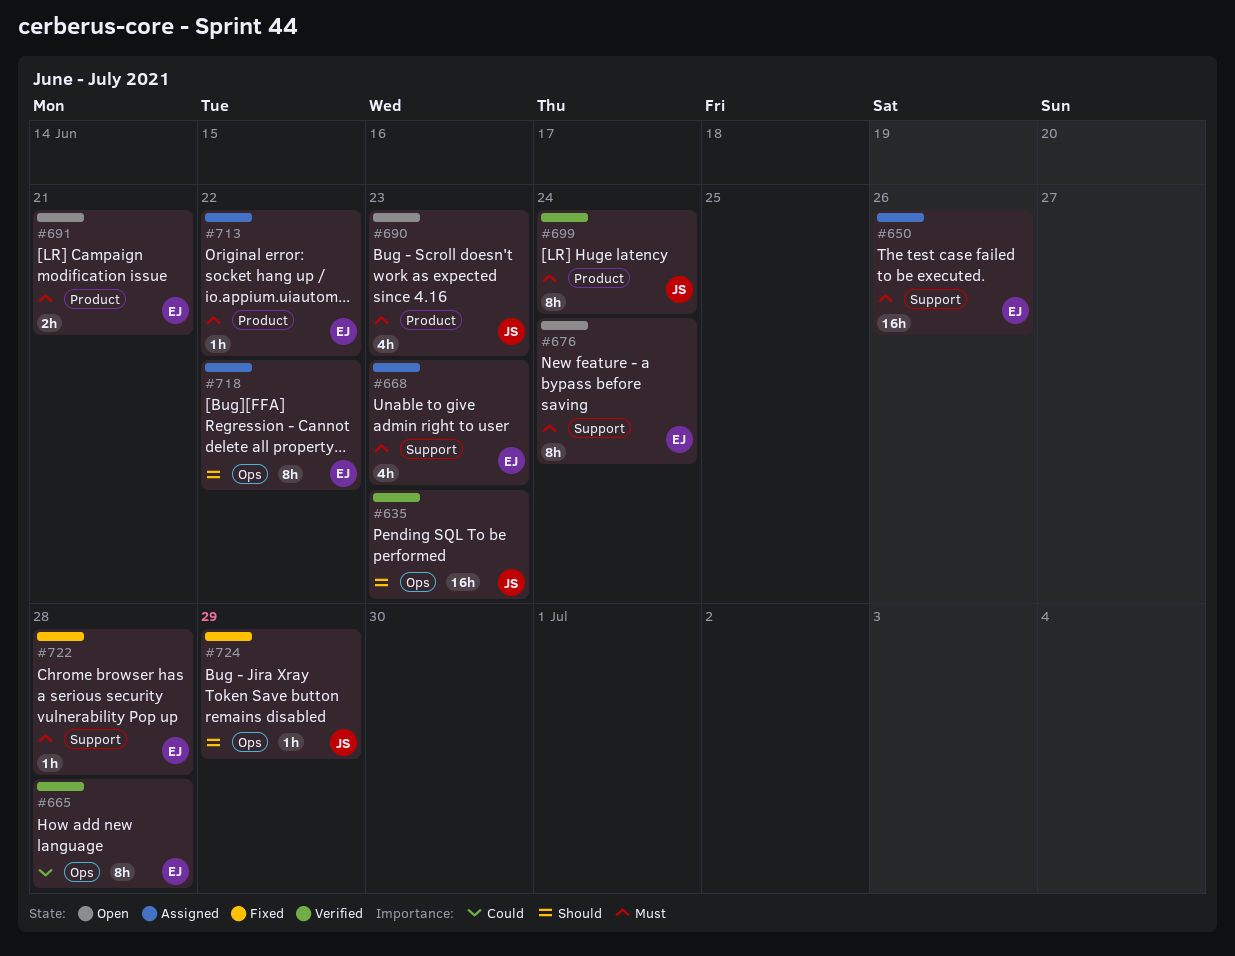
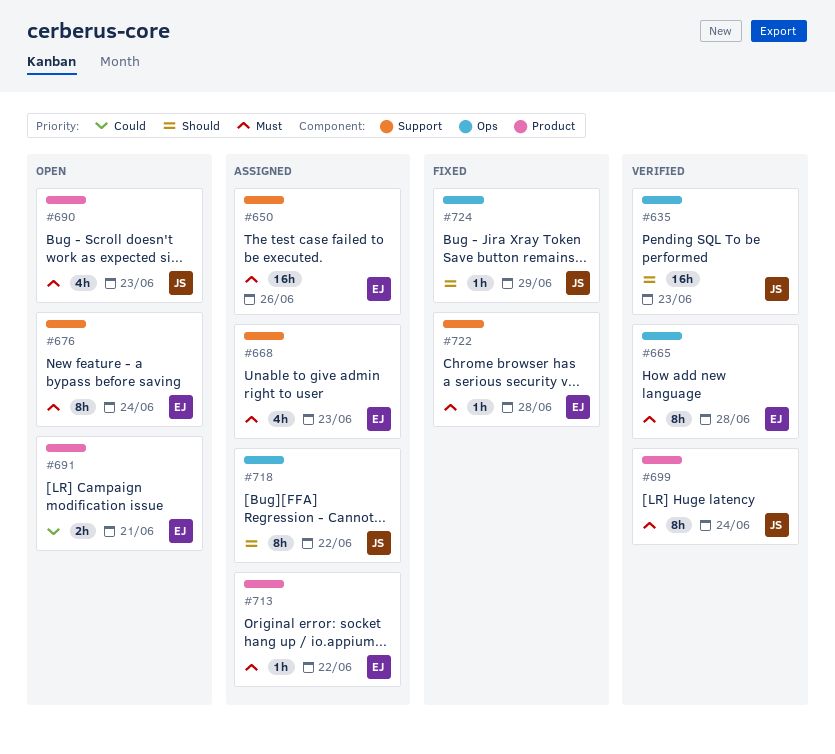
#665, priority: Could -> Must
#691, priority: Must -> Could
#718, owner: EJ -> JS

